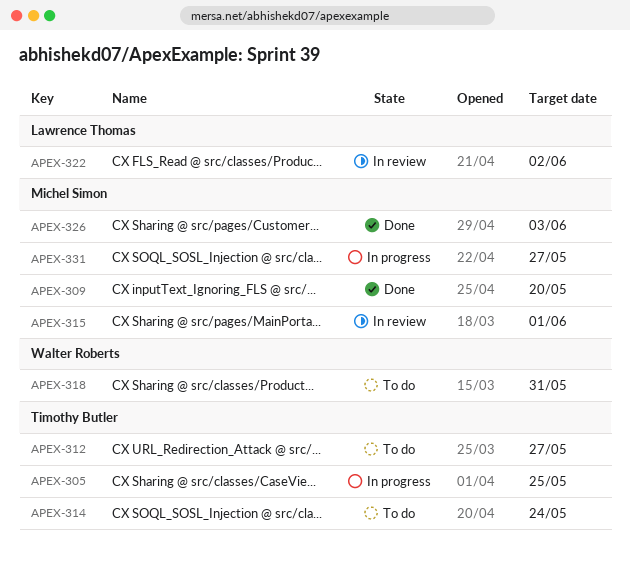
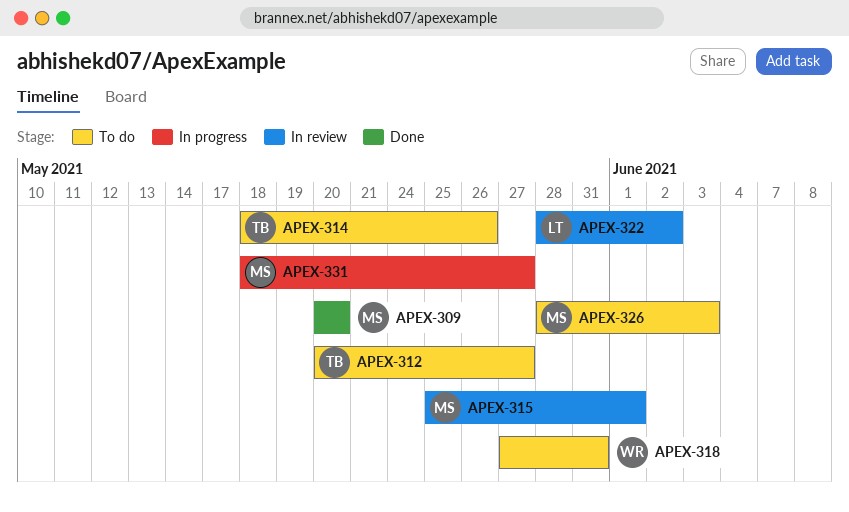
APEX-305: present -> none
APEX-314, due: May 24 -> May 26
APEX-326, status: Done -> To do

